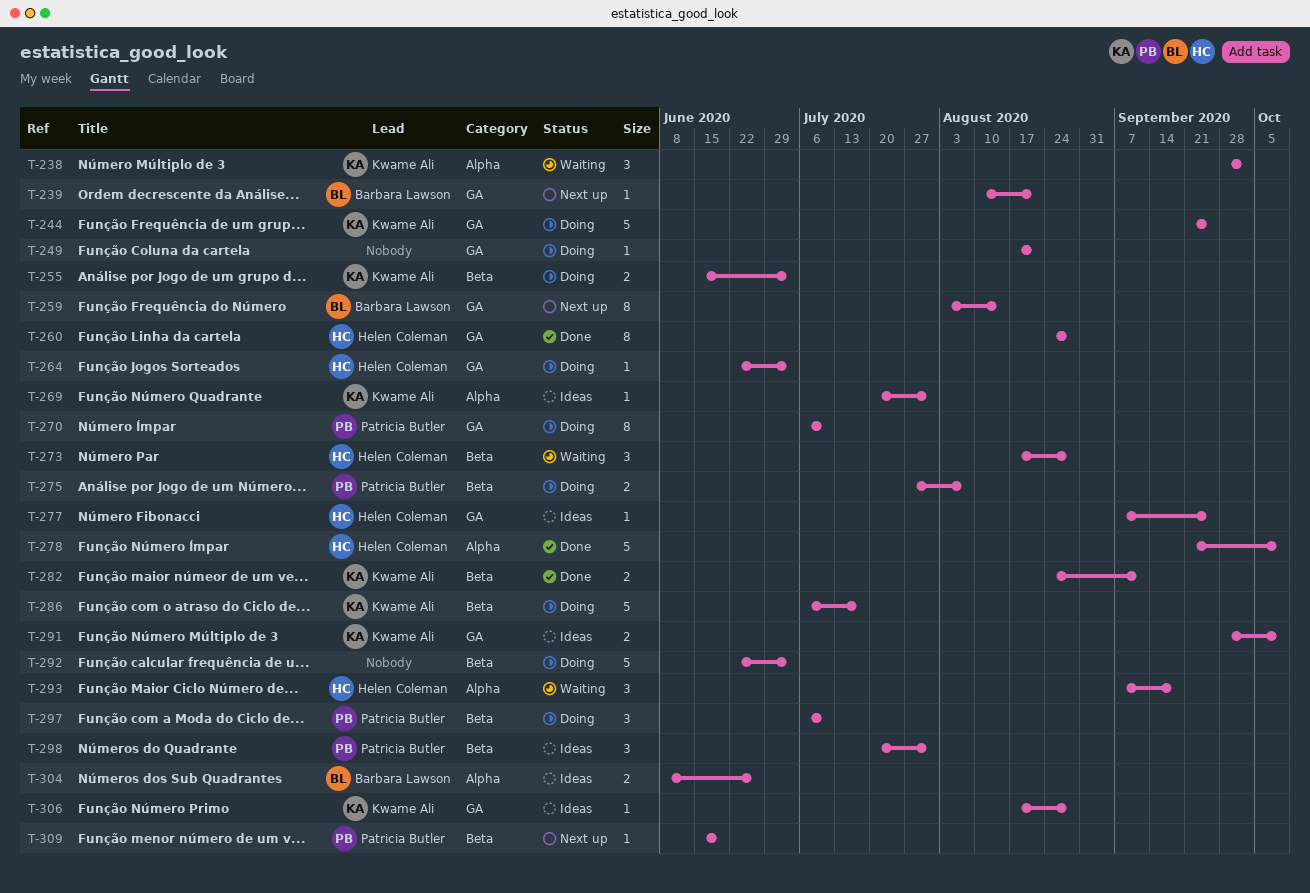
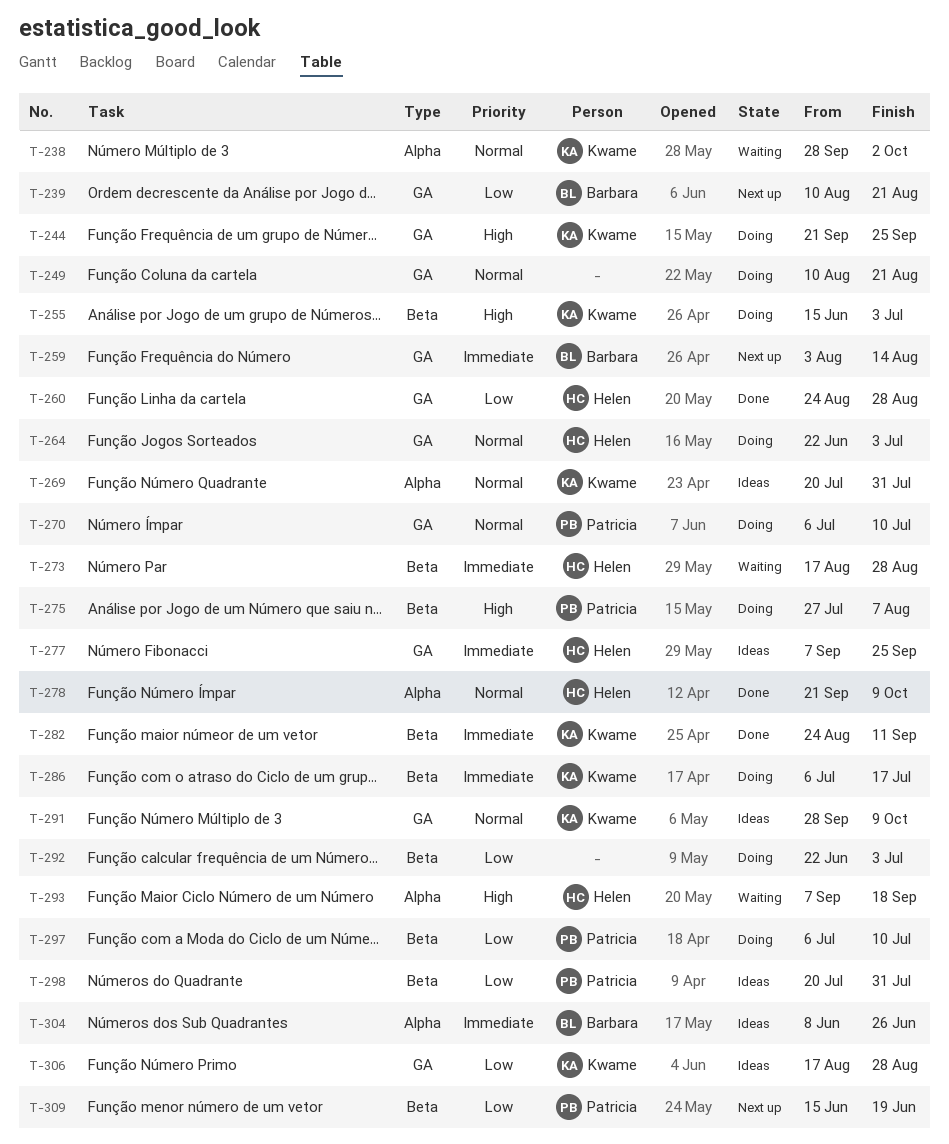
T-249, start: Aug 17 -> Aug 10

